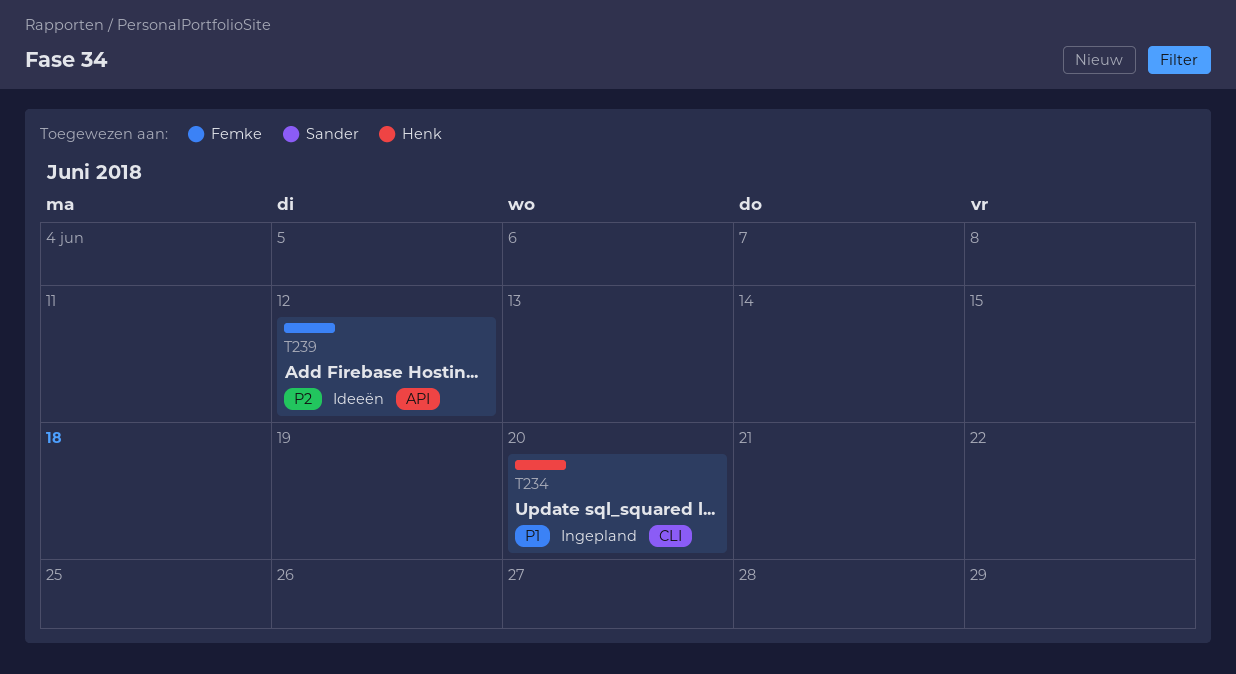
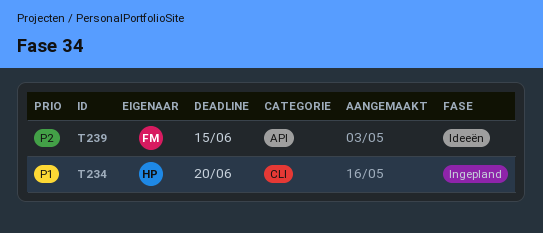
T239, due: Jun 12 -> Jun 15

